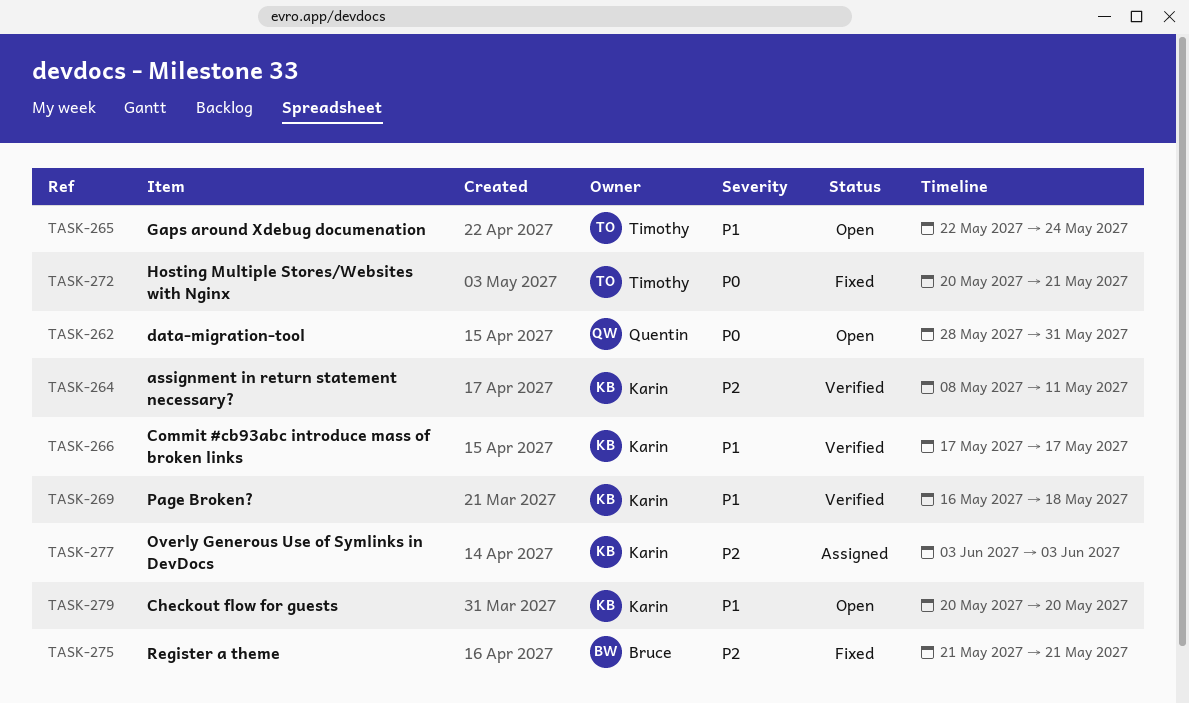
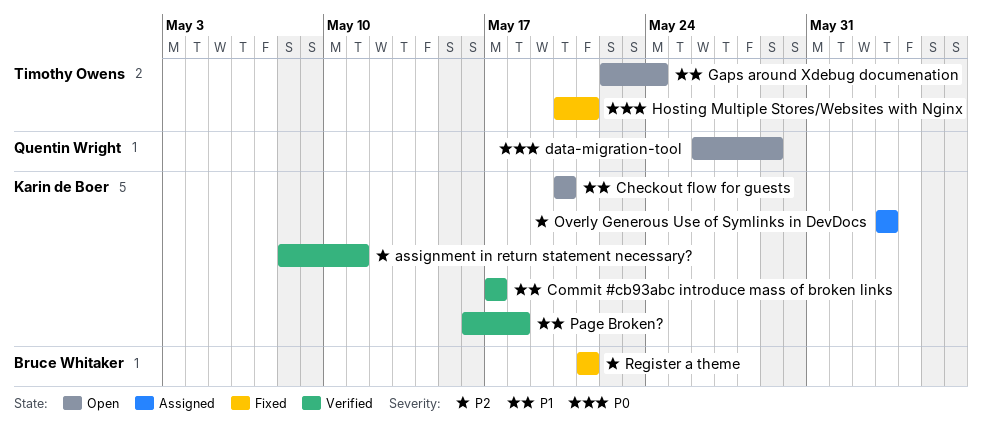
data-migration-tool, start: May 28 -> May 26
data-migration-tool, due: May 31 -> May 29

